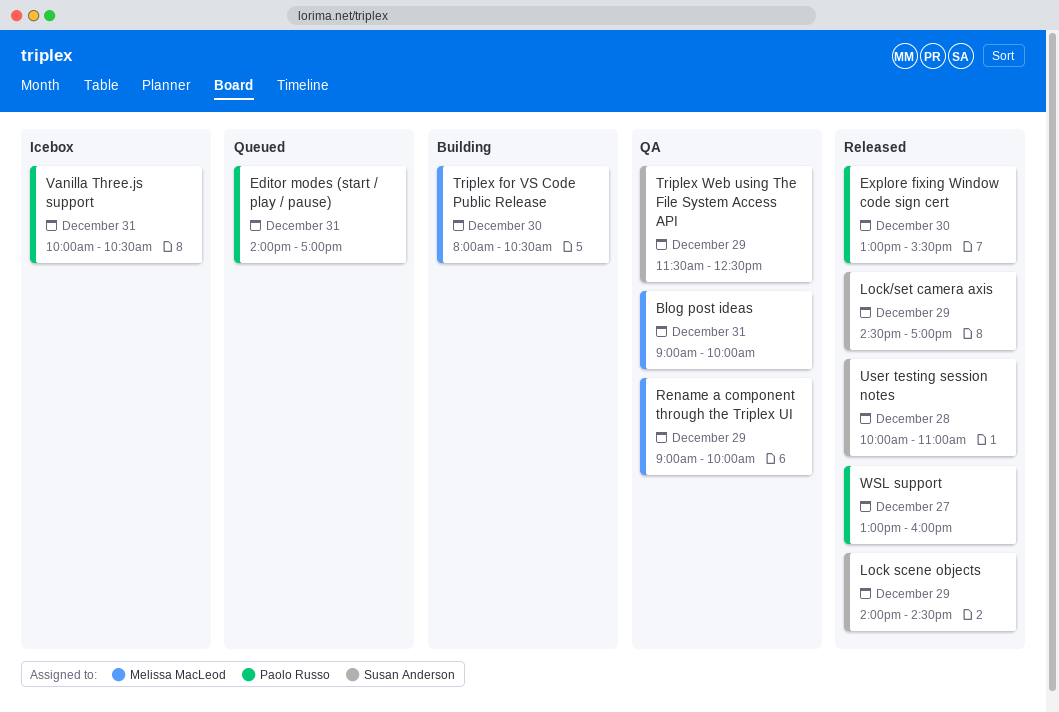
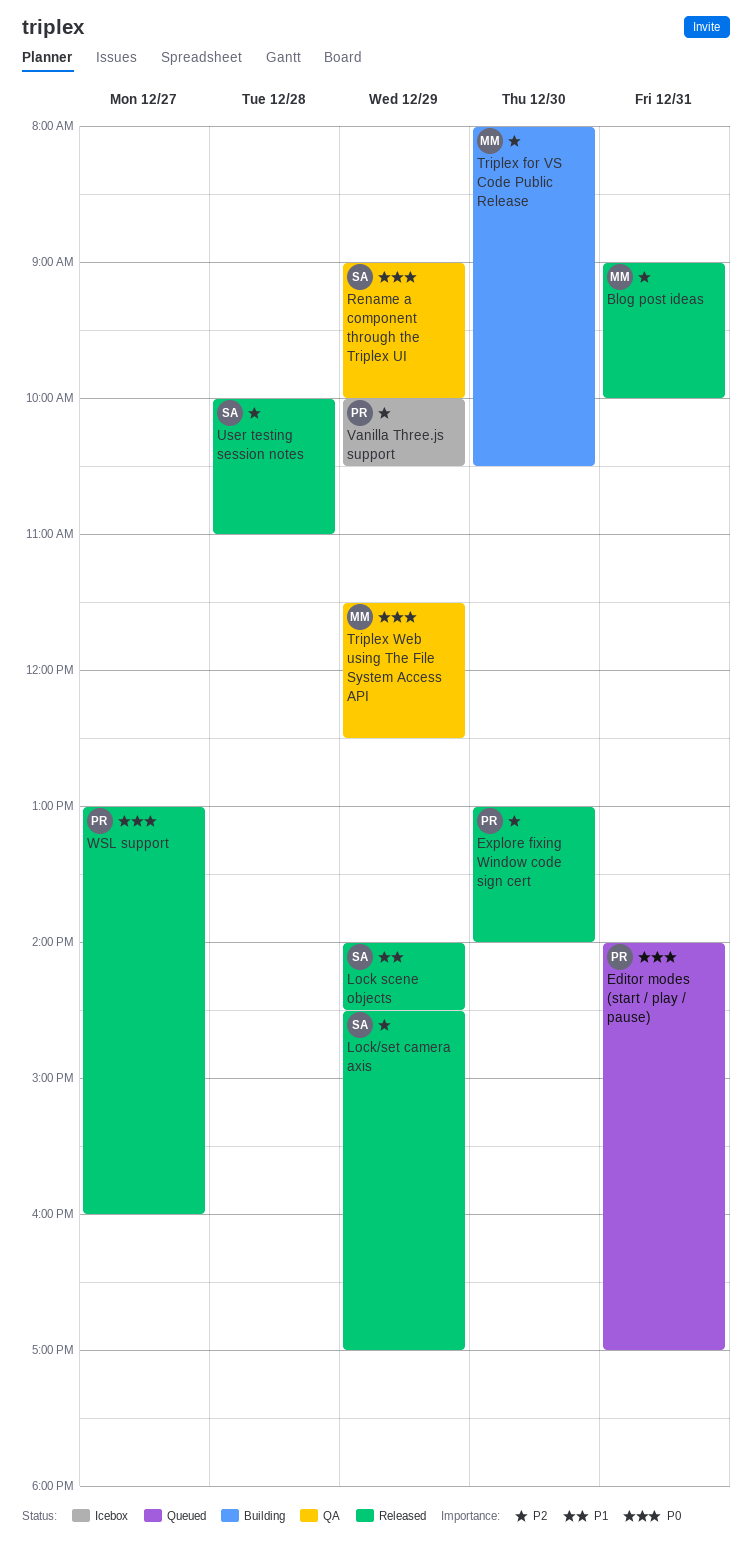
Blog post ideas, status: QA -> Released
Explore fixing Window code sign cert, ends: 15:30 -> 14:00
Rename a component through the Triplex UI, owner: Melissa MacLeod -> Susan Anderson
Triplex Web using The File System Access API, owner: Susan Anderson -> Melissa MacLeod
Vanilla Three.js support, day: Dec 31 -> Dec 29

